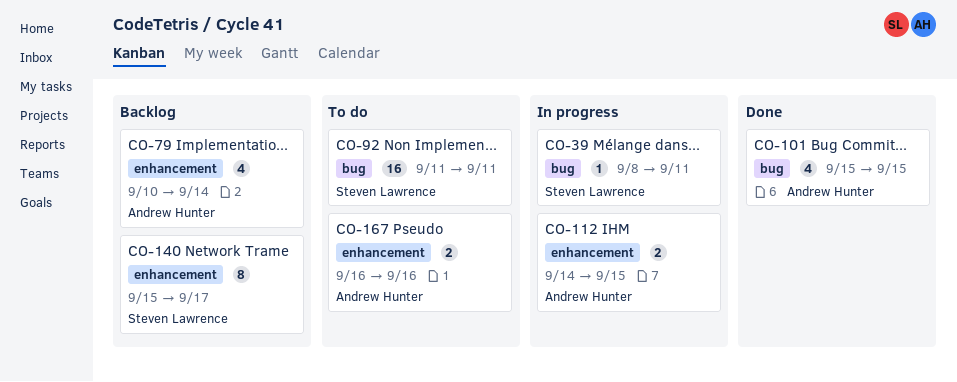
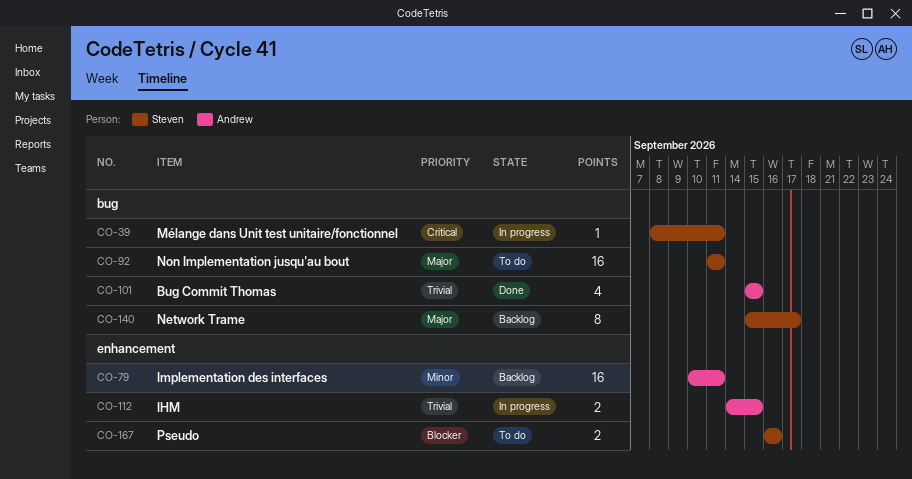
CO-79, estimate: 4 -> 16
CO-79, due: Sep 14 -> Sep 11
CO-140, label: enhancement -> bug
CO-167, owner: Andrew Hunter -> Steven Lawrence

